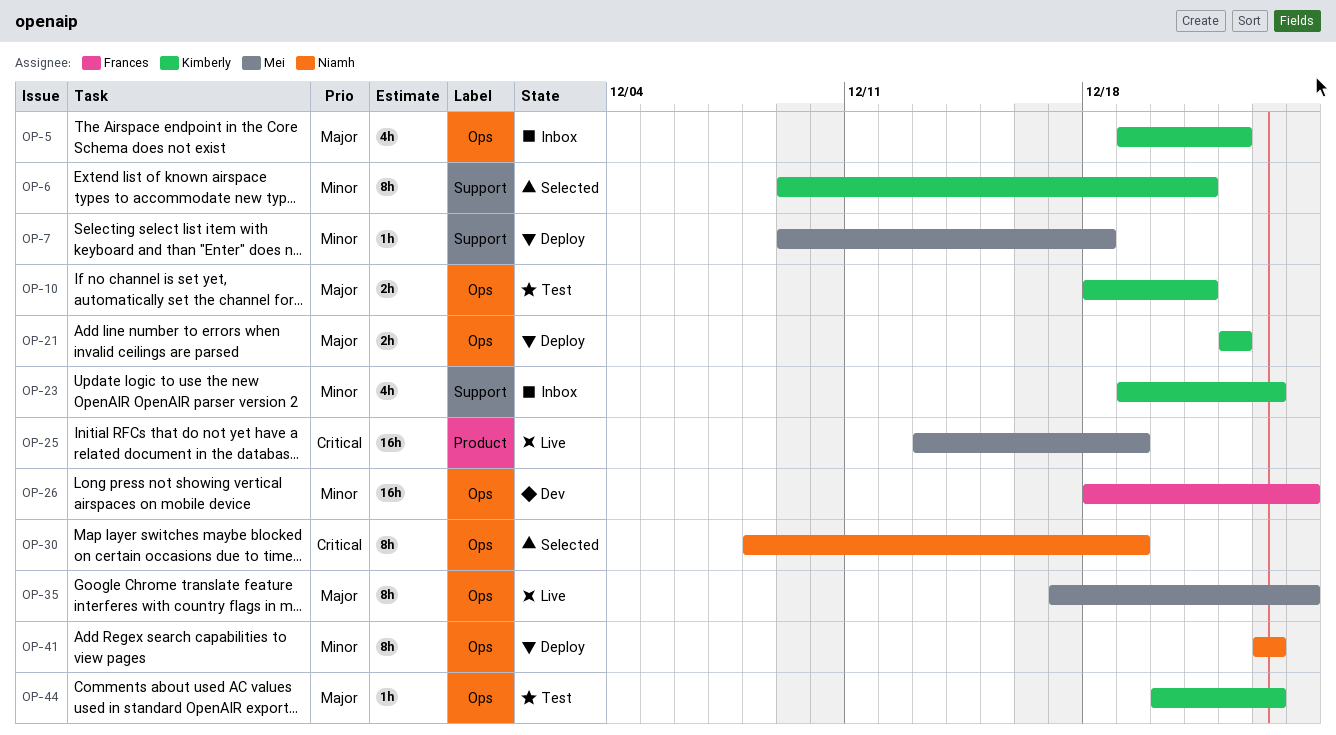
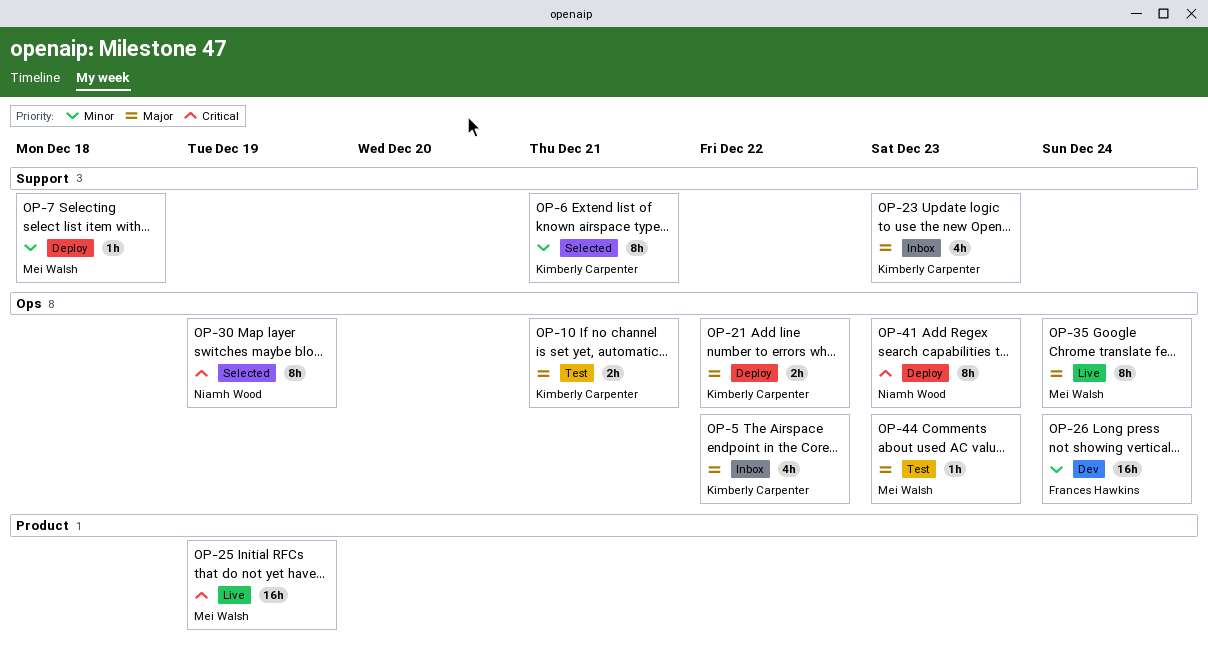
OP-23, priority: Minor -> Major
OP-41, priority: Minor -> Critical
OP-44, owner: Kimberly Carpenter -> Mei Walsh

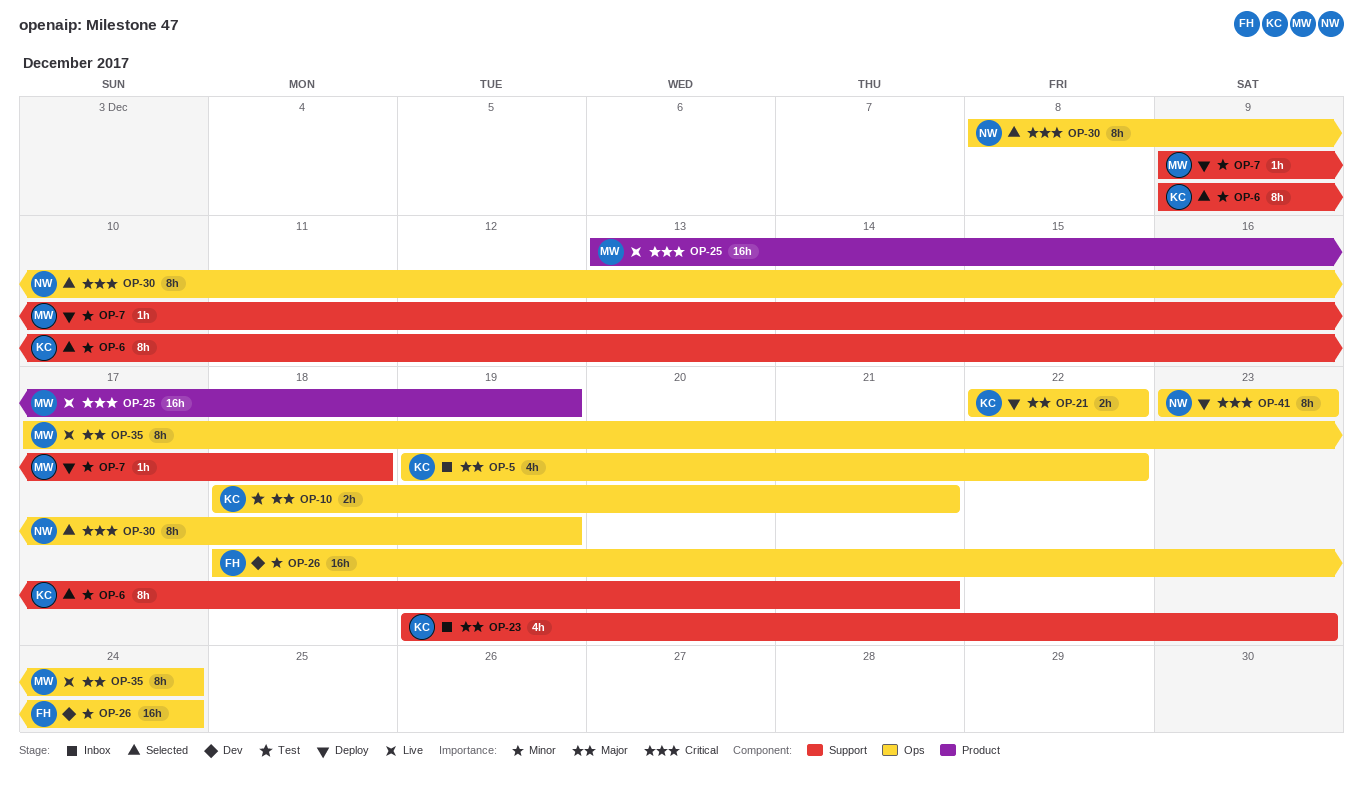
OP-44: present -> none

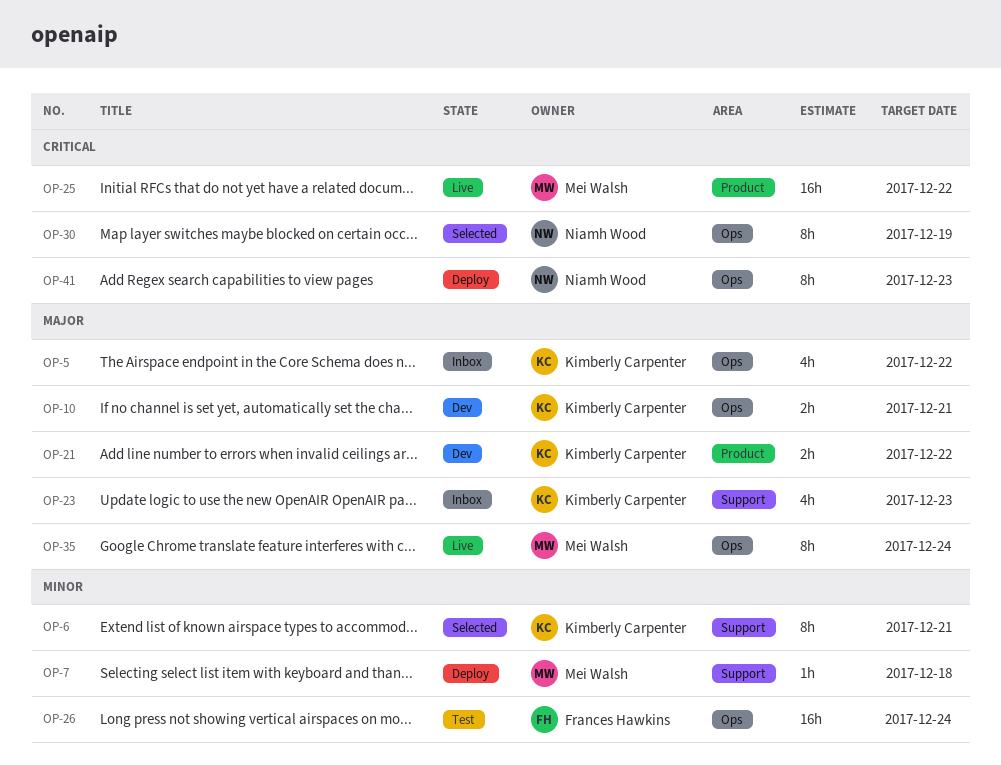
OP-10, status: Test -> Dev
OP-21, status: Deploy -> Dev
OP-21, label: Ops -> Product
OP-25, due: Dec 19 -> Dec 22
OP-26, status: Dev -> Test

